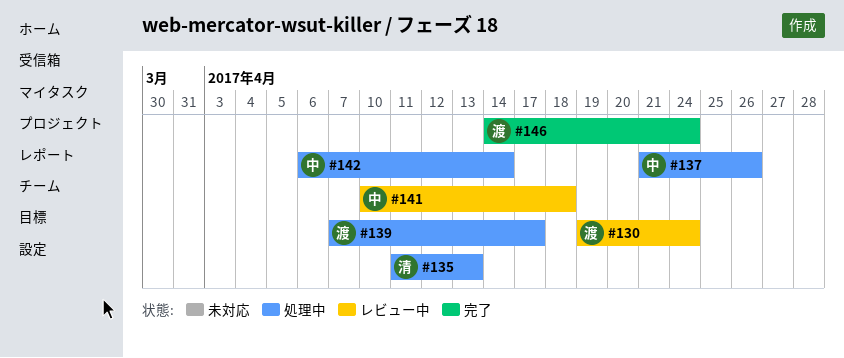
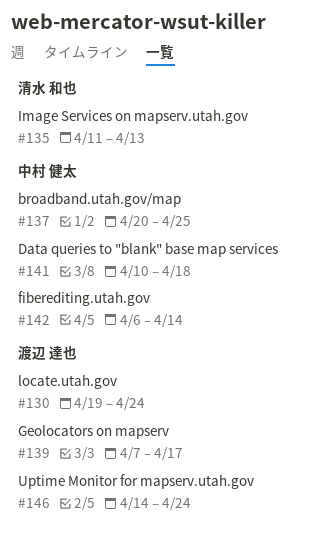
#137, start: Apr 21 -> Apr 20
#137, due: Apr 26 -> Apr 25

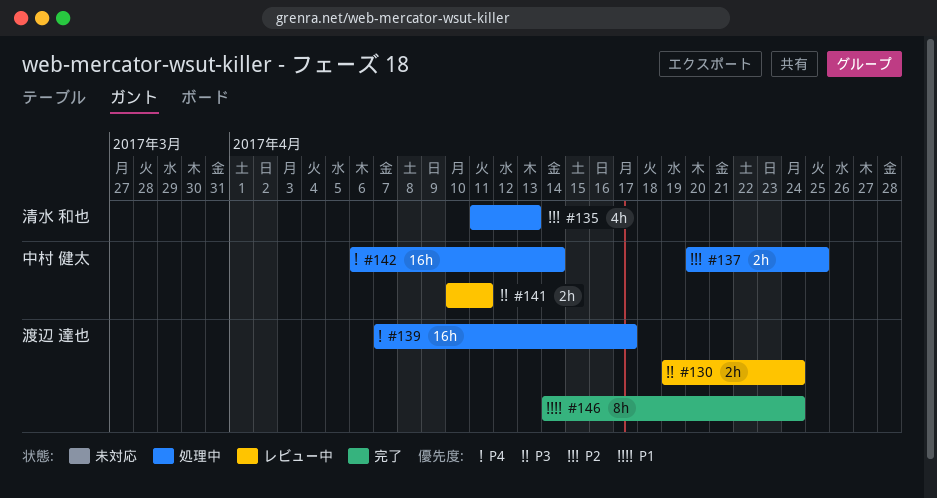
#141, due: Apr 18 -> Apr 11

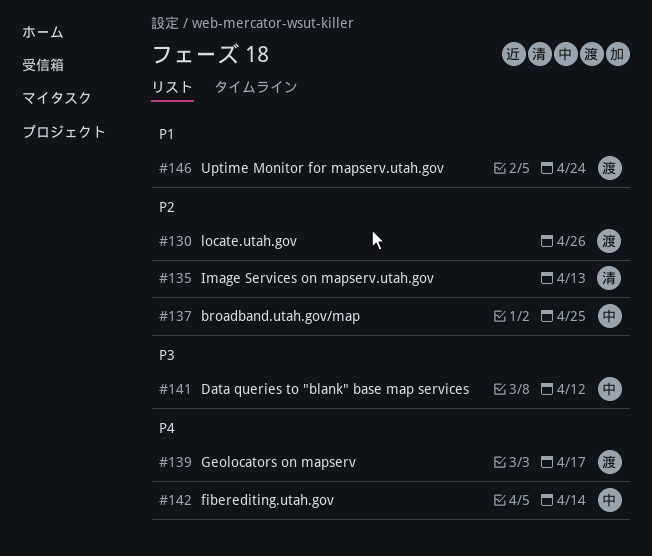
#130, priority: P3 -> P2
#130, due: Apr 24 -> Apr 26
#141, due: Apr 11 -> Apr 12

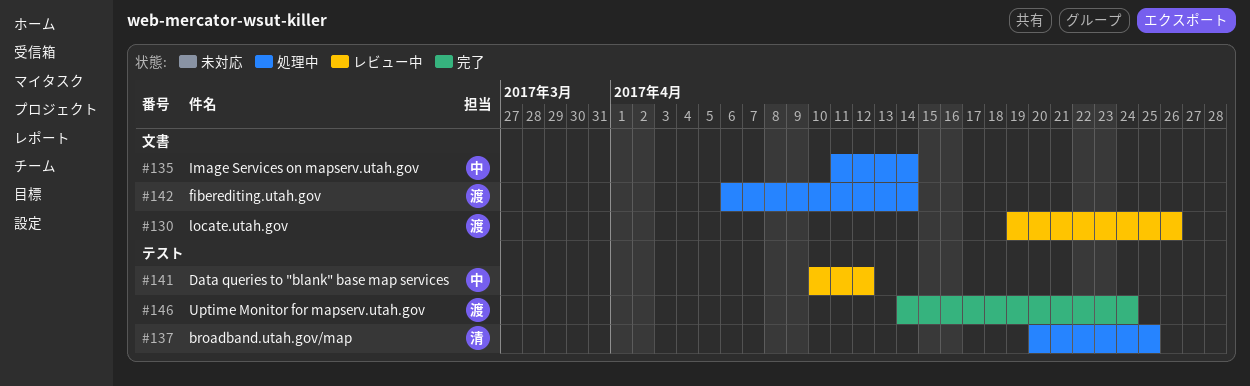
#135, owner: 清 -> 中
#135, due: Apr 13 -> Apr 14
#137, owner: 中 -> 清
#139: present -> none
#142, owner: 中 -> 渡

